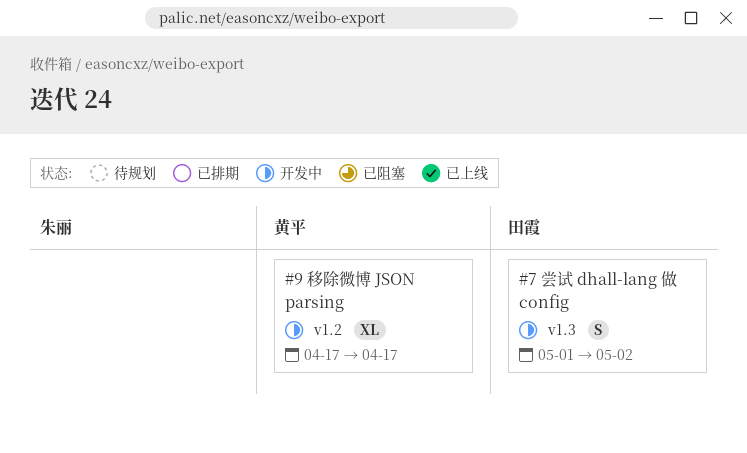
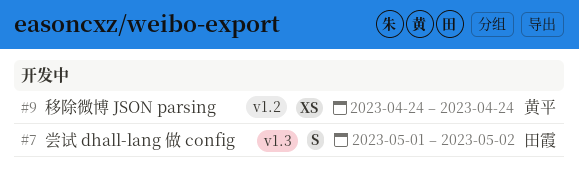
#9, estimate: XL -> XS
#9, start: Apr 17 -> Apr 24
#9, due: Apr 17 -> Apr 24

